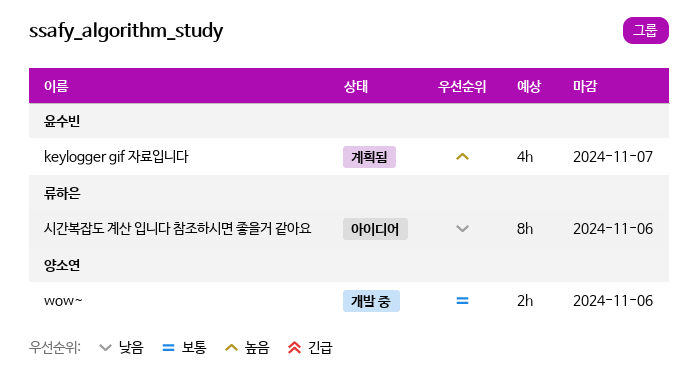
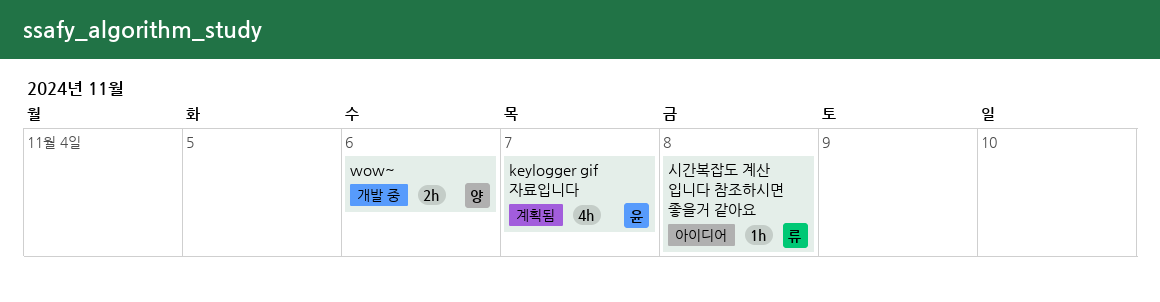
시간복잡도 계산 입니다 참조하시면 좋을거 같아요, estimate: 8h -> 1h
시간복잡도 계산 입니다 참조하시면 좋을거 같아요, due: Nov 6 -> Nov 8

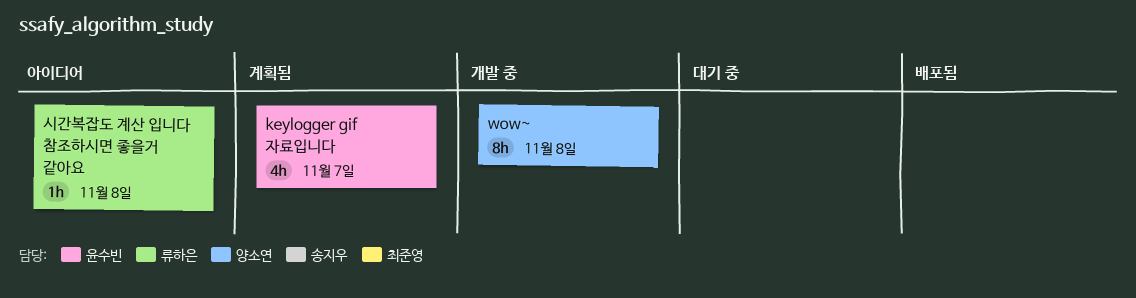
wow~, estimate: 2h -> 8h
wow~, due: Nov 6 -> Nov 8

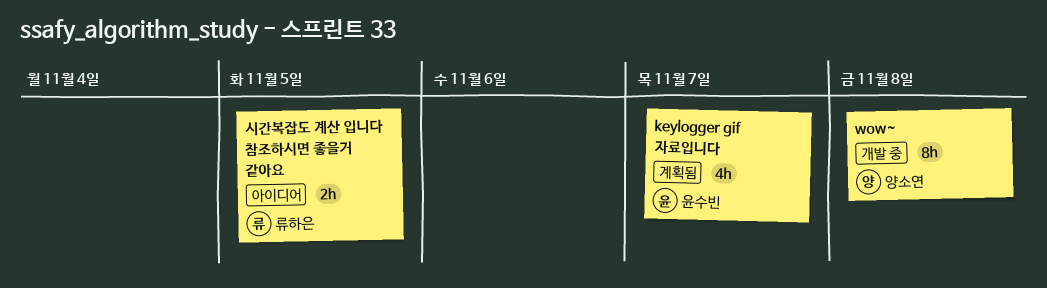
시간복잡도 계산 입니다 참조하시면 좋을거 같아요, estimate: 1h -> 2h
시간복잡도 계산 입니다 참조하시면 좋을거 같아요, due: Nov 8 -> Nov 5

